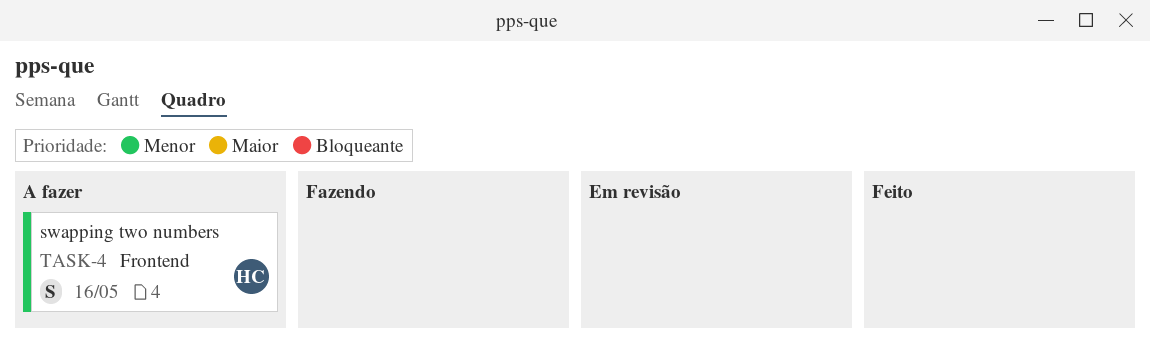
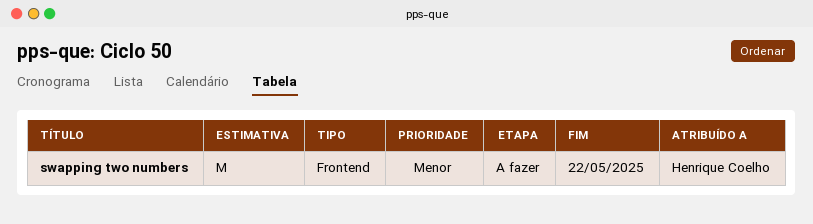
swapping two numbers, estimate: S -> M
swapping two numbers, due: May 16 -> May 22

